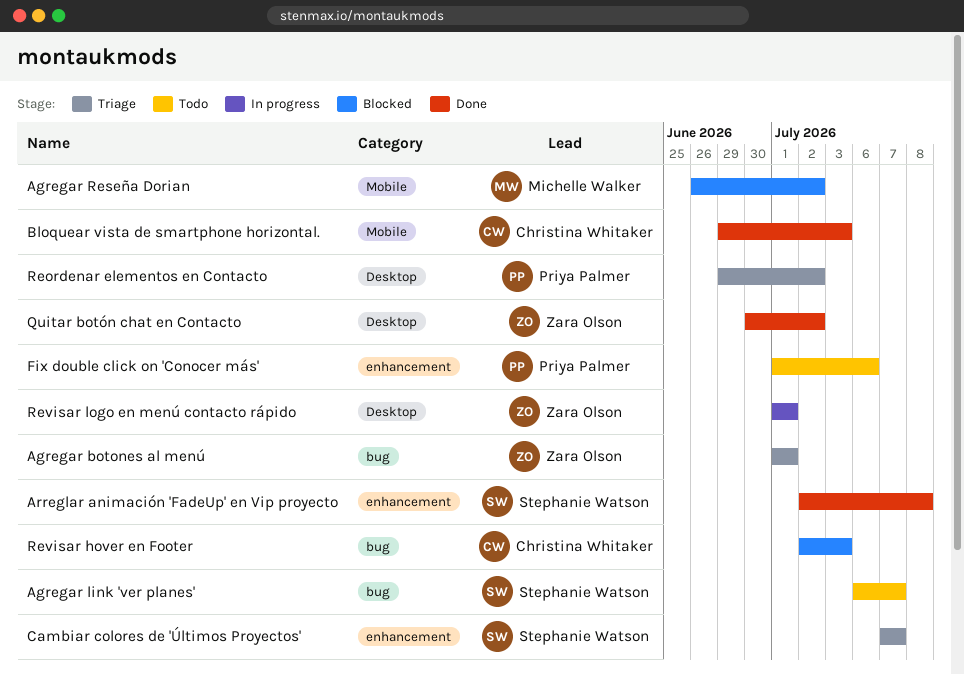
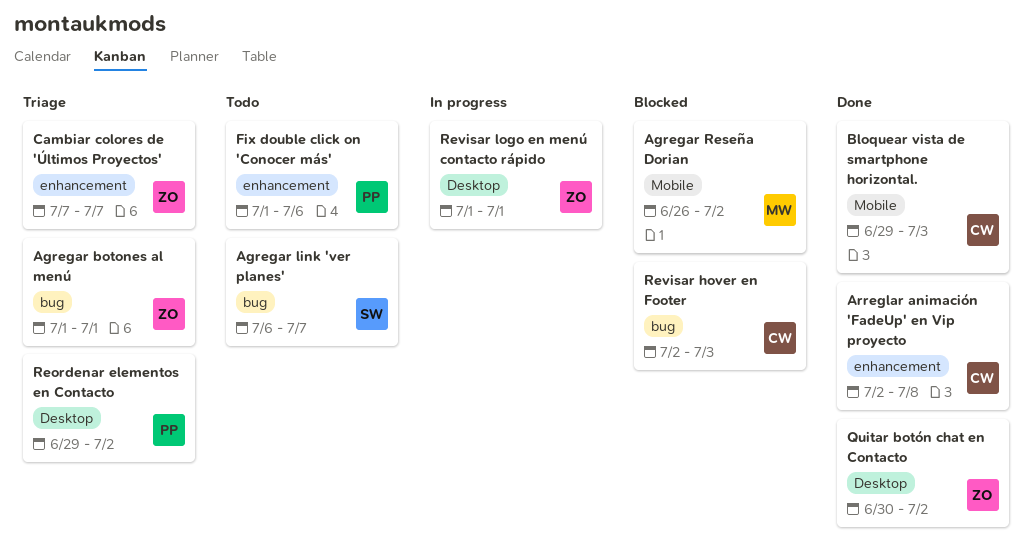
Arreglar animación 'FadeUp' en Vip proyecto, owner: Stephanie Watson -> Christina Whitaker
Cambiar colores de 'Últimos Proyectos', owner: Stephanie Watson -> Zara Olson

